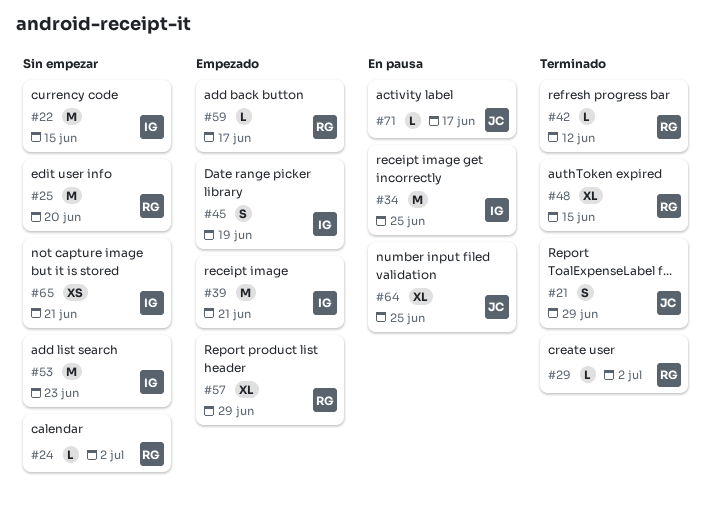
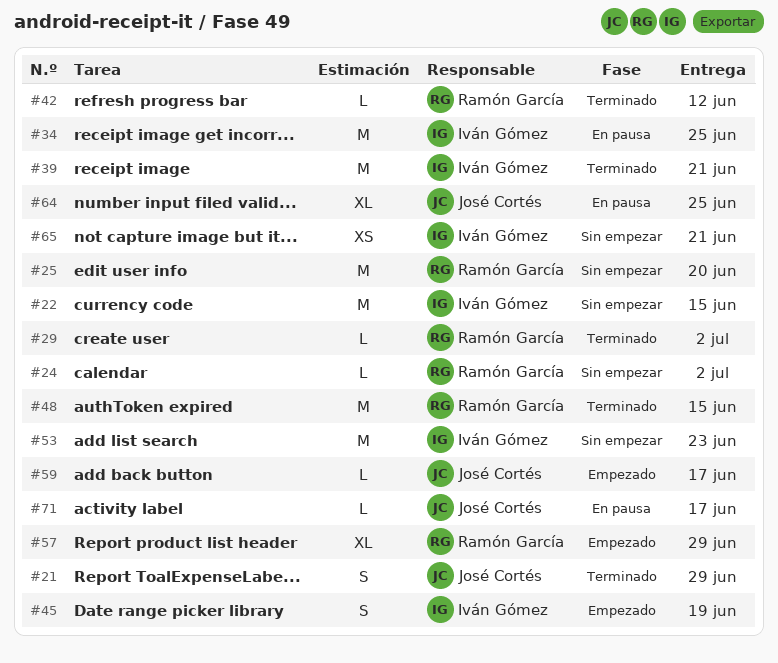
#39, status: Empezado -> Terminado
#48, estimate: XL -> M
#59, owner: Ramón García -> José Cortés

